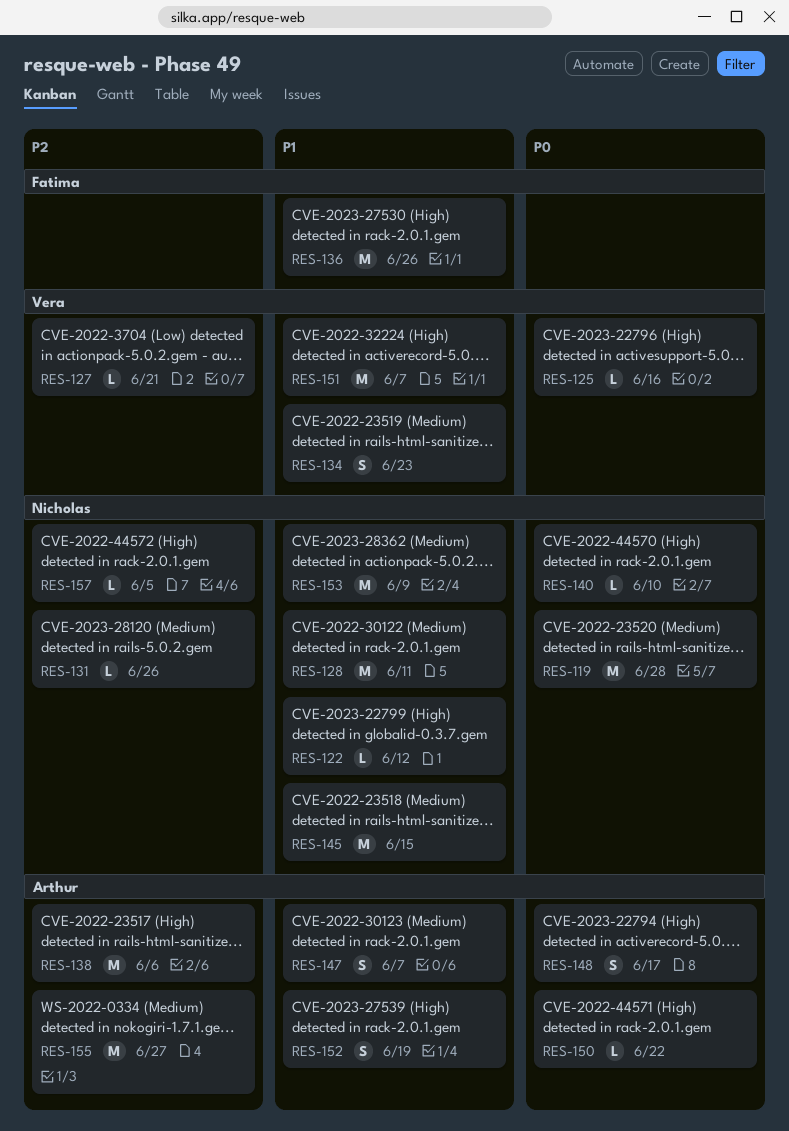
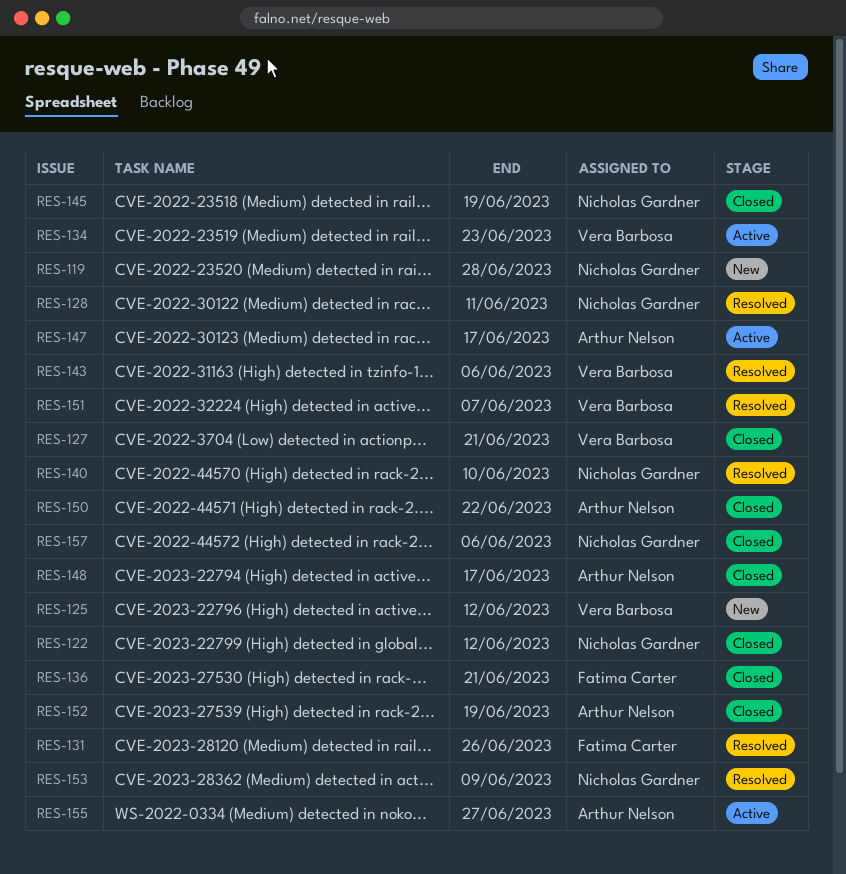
RES-125, due: Jun 16 -> Jun 12
RES-131, owner: Nicholas Gardner -> Fatima Carter
RES-136, due: Jun 26 -> Jun 21
RES-138: present -> none
RES-143: none -> present
RES-145, due: Jun 15 -> Jun 19
RES-147, due: Jun 7 -> Jun 17
RES-157, due: Jun 5 -> Jun 6

